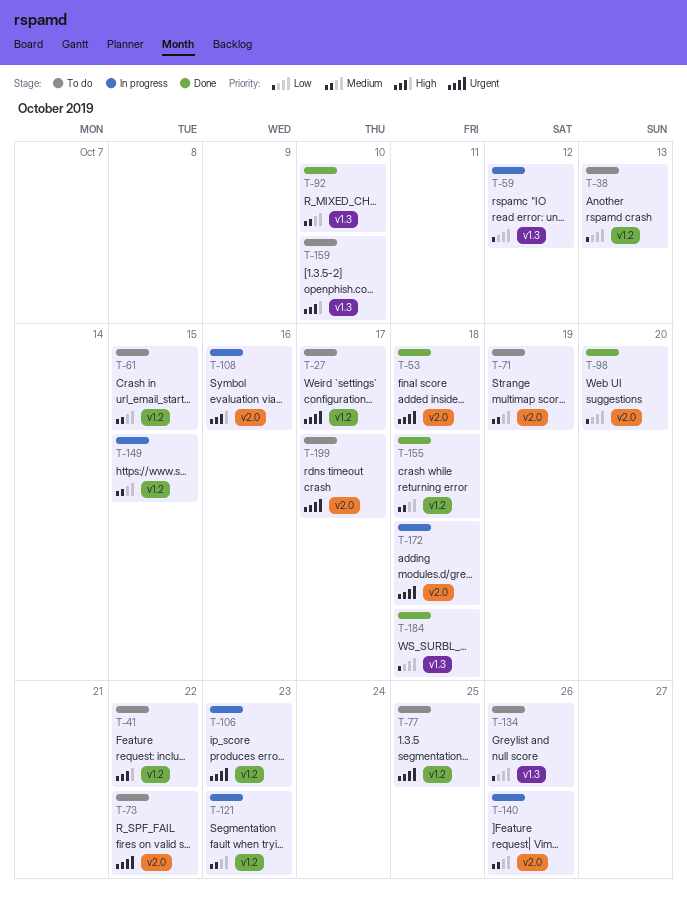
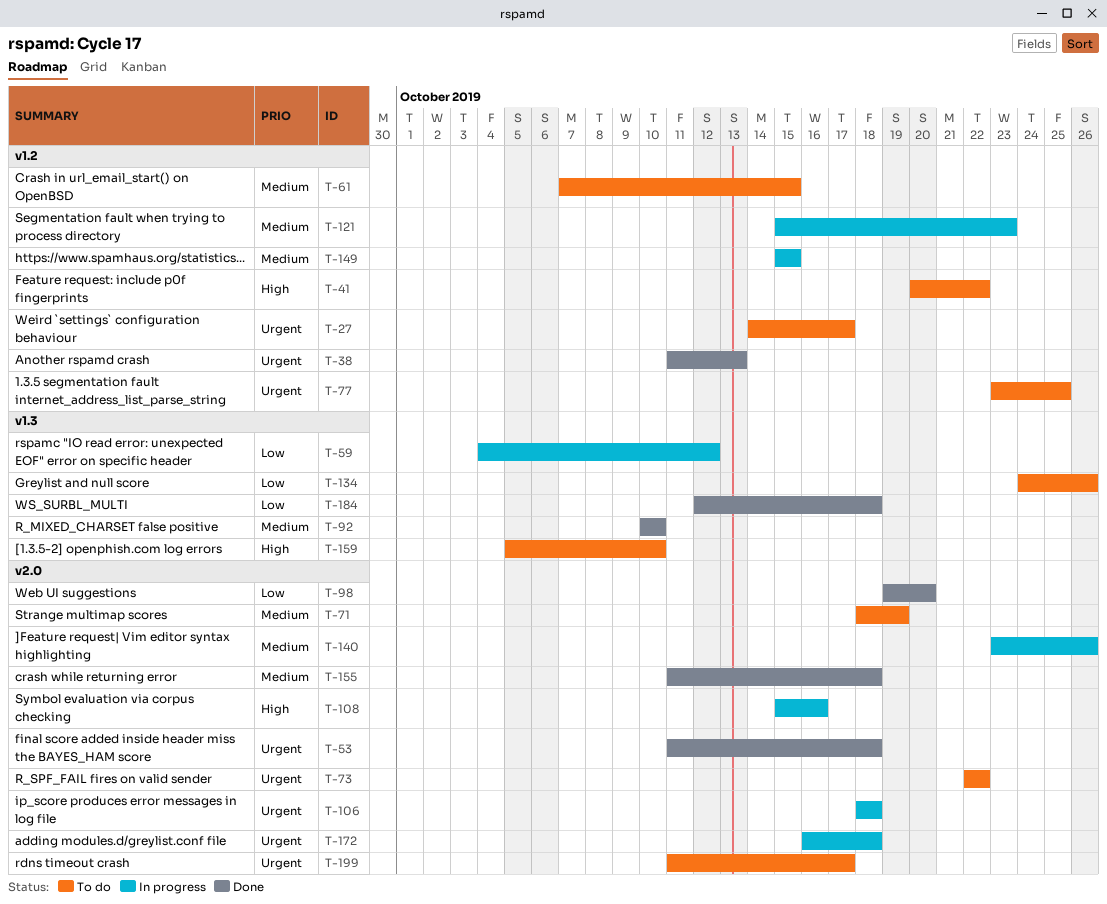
T-38, status: To do -> Done
T-38, priority: Low -> Urgent
T-106, label: v1.2 -> v2.0
T-106, due: Oct 23 -> Oct 18
T-155, label: v1.2 -> v2.0

